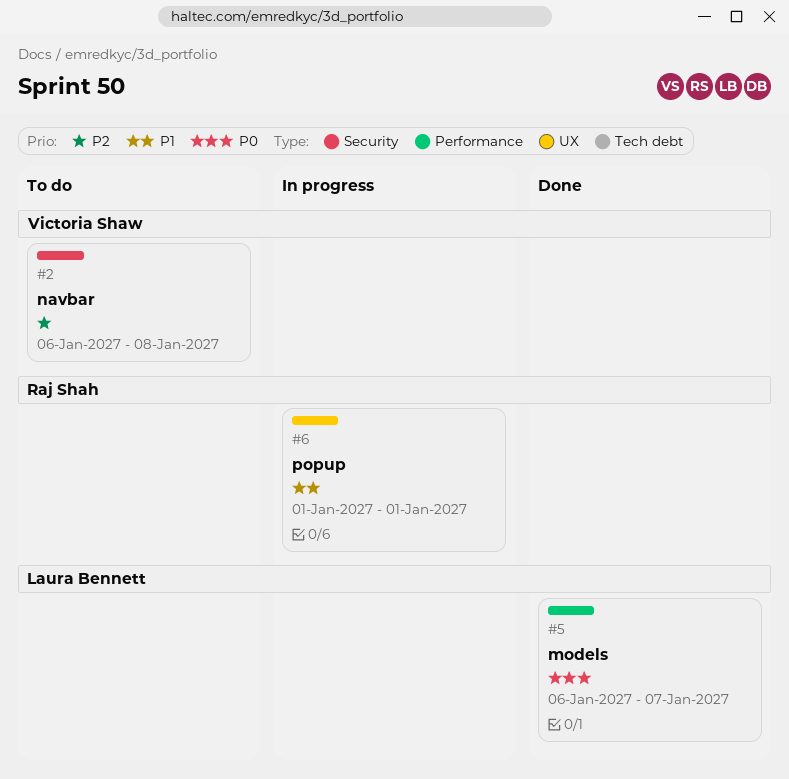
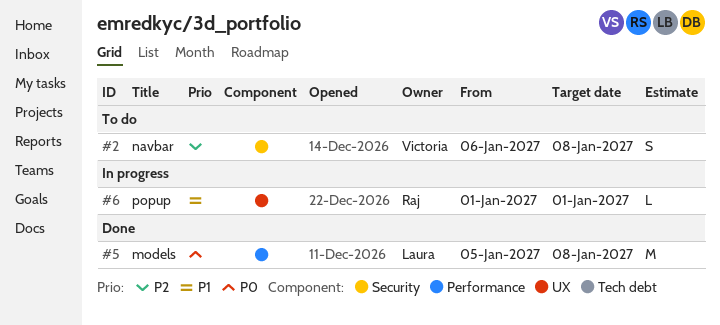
#5, start: Jan 6 -> Jan 5
#5, due: Jan 7 -> Jan 8

